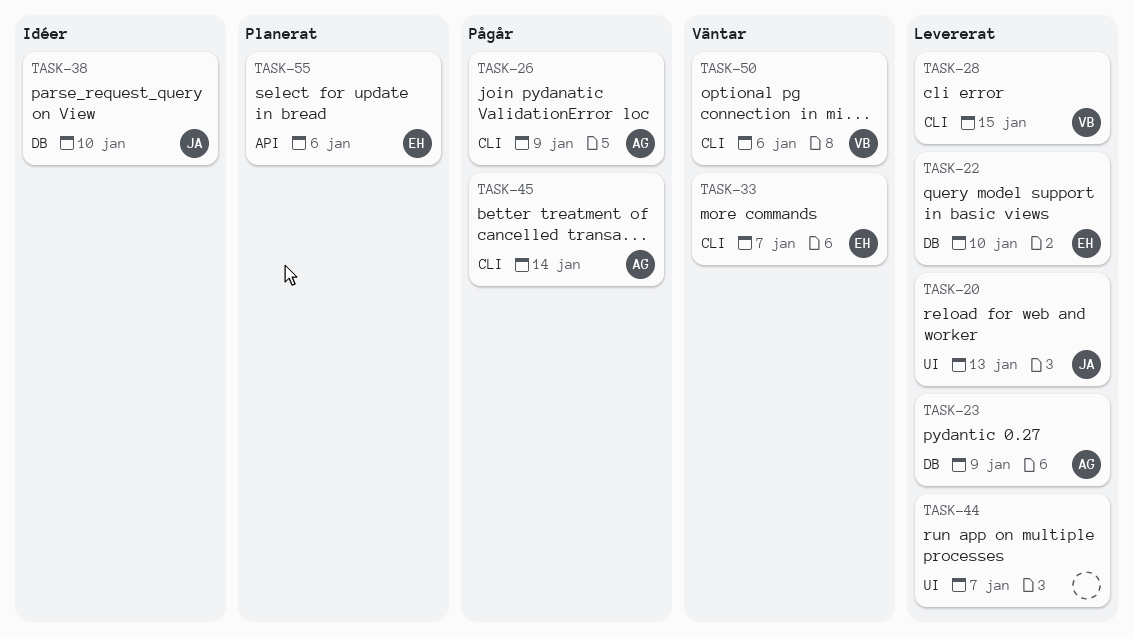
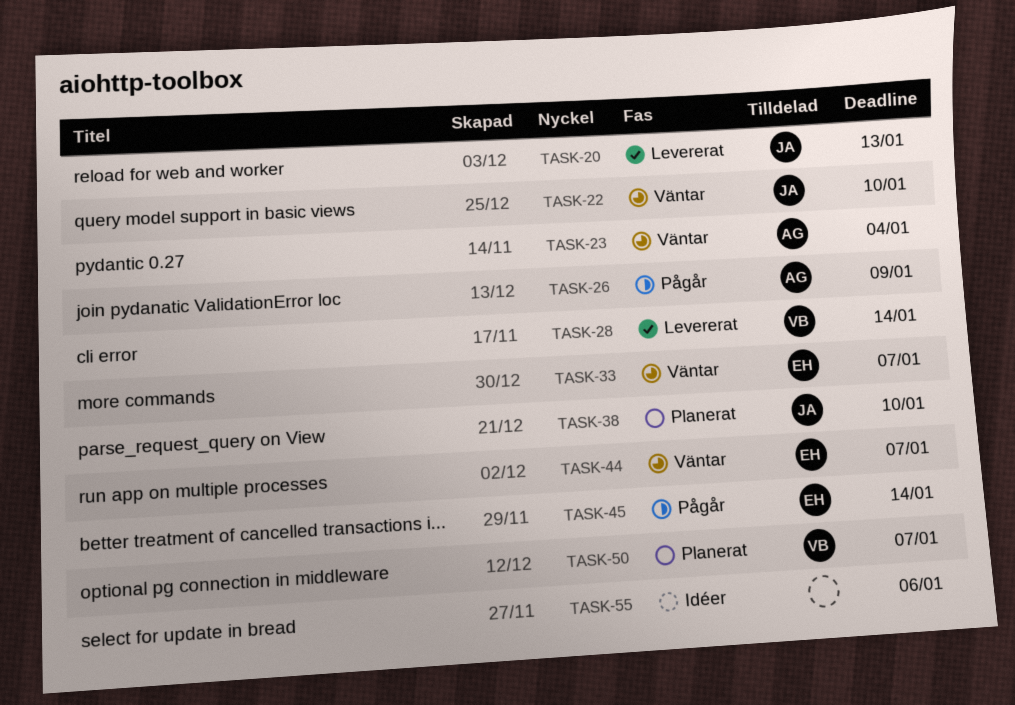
TASK-22, status: Levererat -> Väntar
TASK-22, owner: EH -> JA
TASK-23, status: Levererat -> Väntar
TASK-23, due: Jan 9 -> Jan 4
TASK-28, due: Jan 15 -> Jan 14
TASK-38, status: Idéer -> Planerat
TASK-44, status: Levererat -> Väntar
TASK-44, owner: none -> EH
TASK-45, owner: AG -> EH
TASK-50, status: Väntar -> Planerat
TASK-50, due: Jan 6 -> Jan 7
TASK-55, status: Planerat -> Idéer
TASK-55, owner: EH -> none

